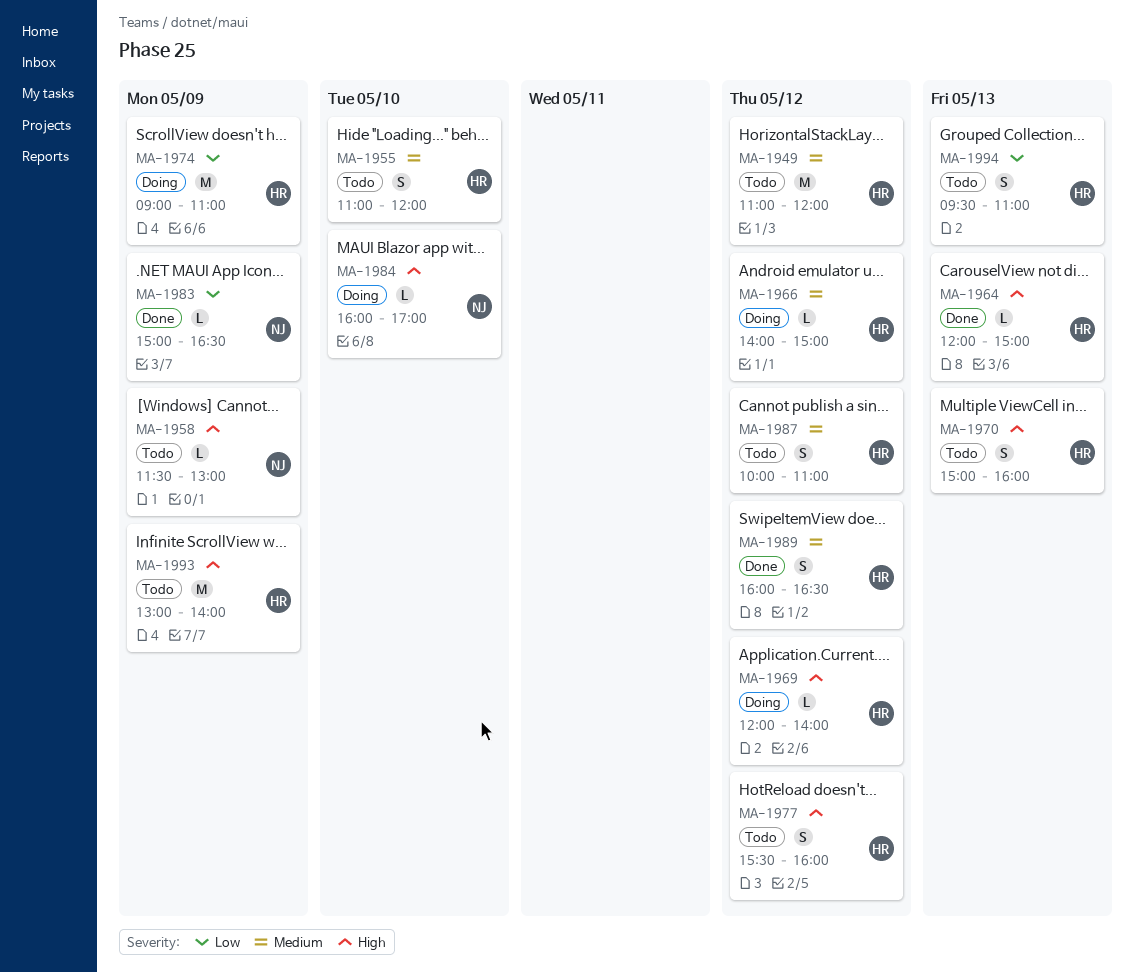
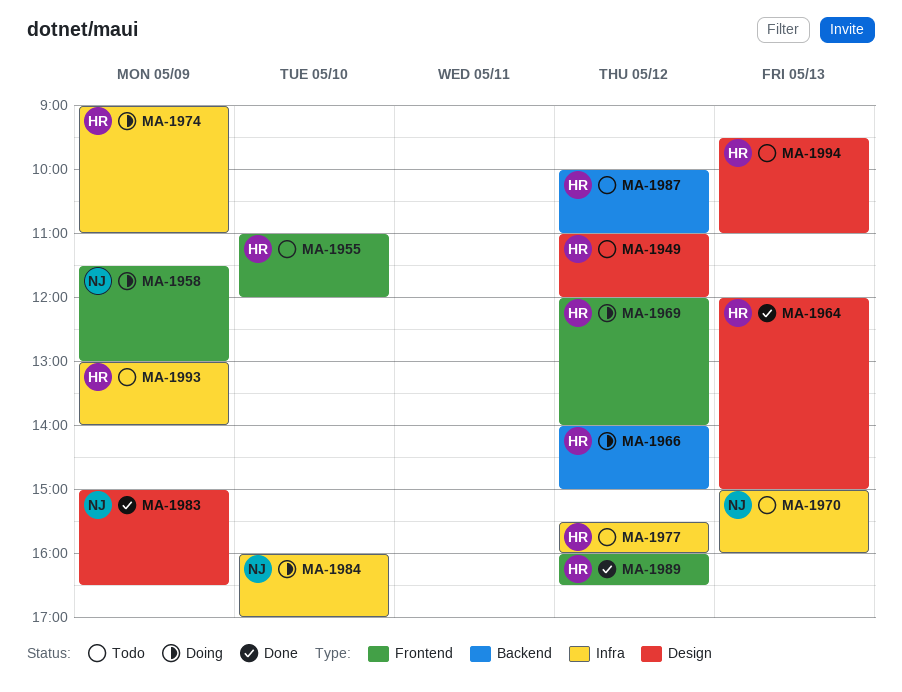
MA-1958, status: Todo -> Doing
MA-1970, owner: HR -> NJ

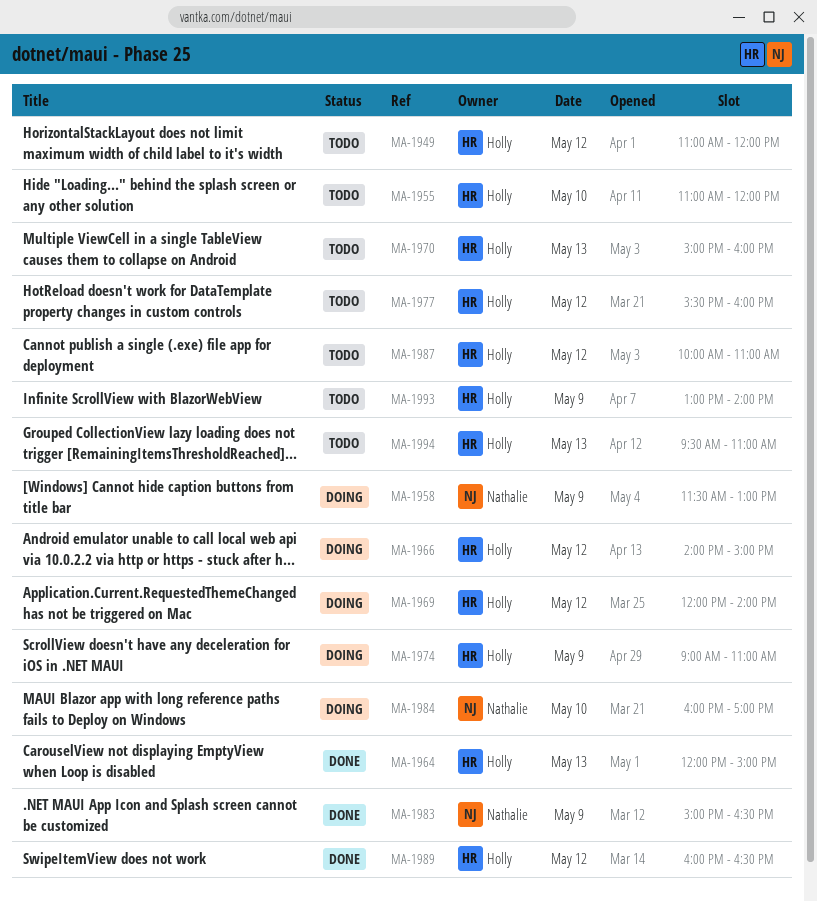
MA-1970, owner: Nathalie -> Holly

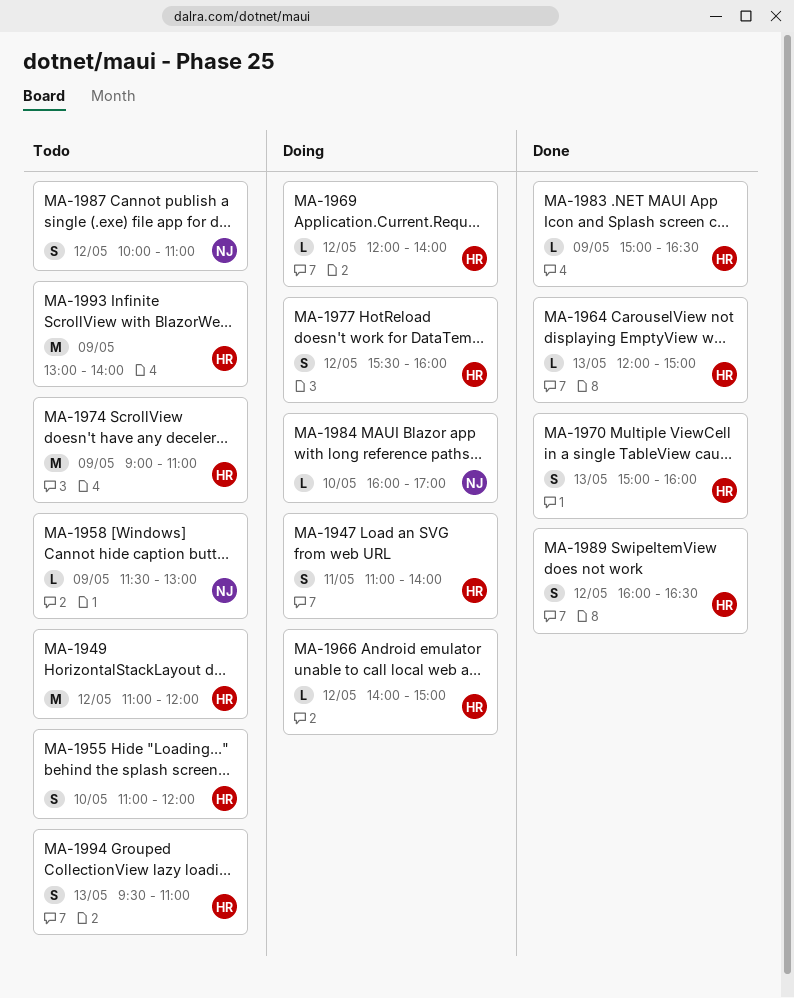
MA-1947: none -> present
MA-1958, status: Doing -> Todo
MA-1970, status: Todo -> Done
MA-1974, status: Doing -> Todo
MA-1977, status: Todo -> Doing
MA-1983, owner: Nathalie -> Holly
MA-1987, owner: Holly -> Nathalie

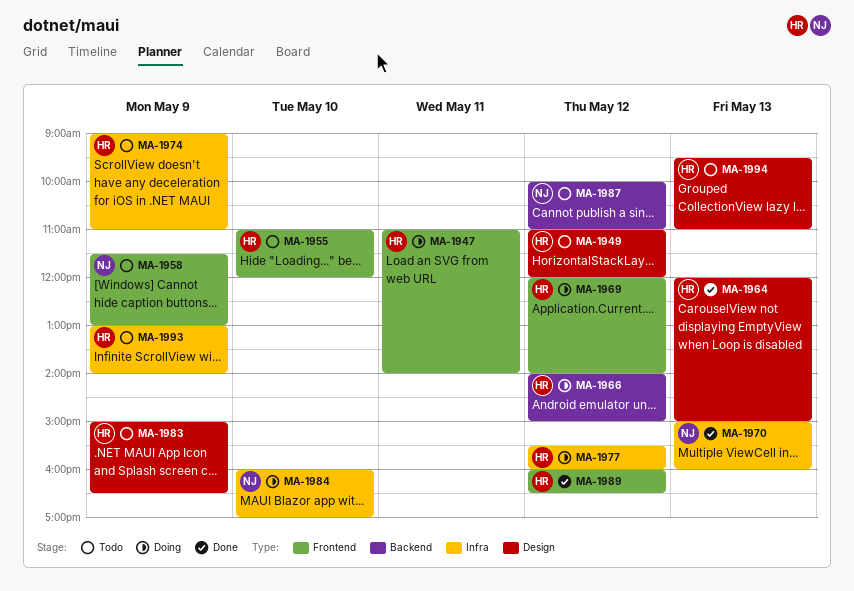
MA-1970, owner: HR -> NJ
MA-1983, status: Done -> Todo

